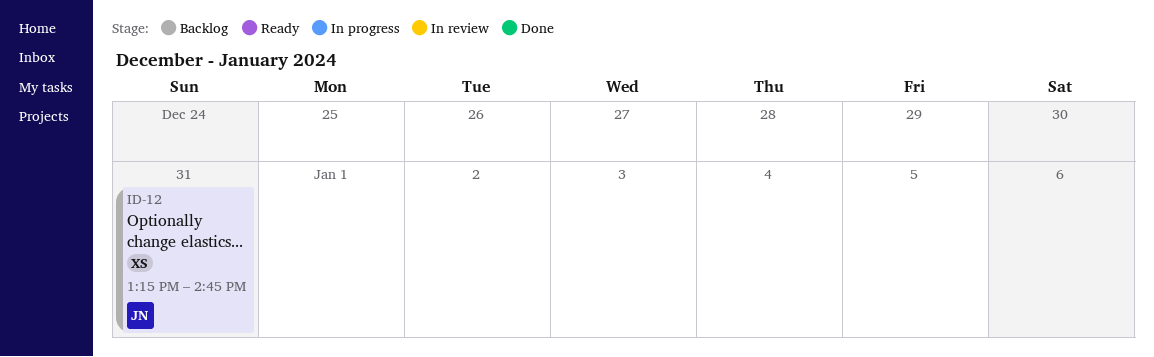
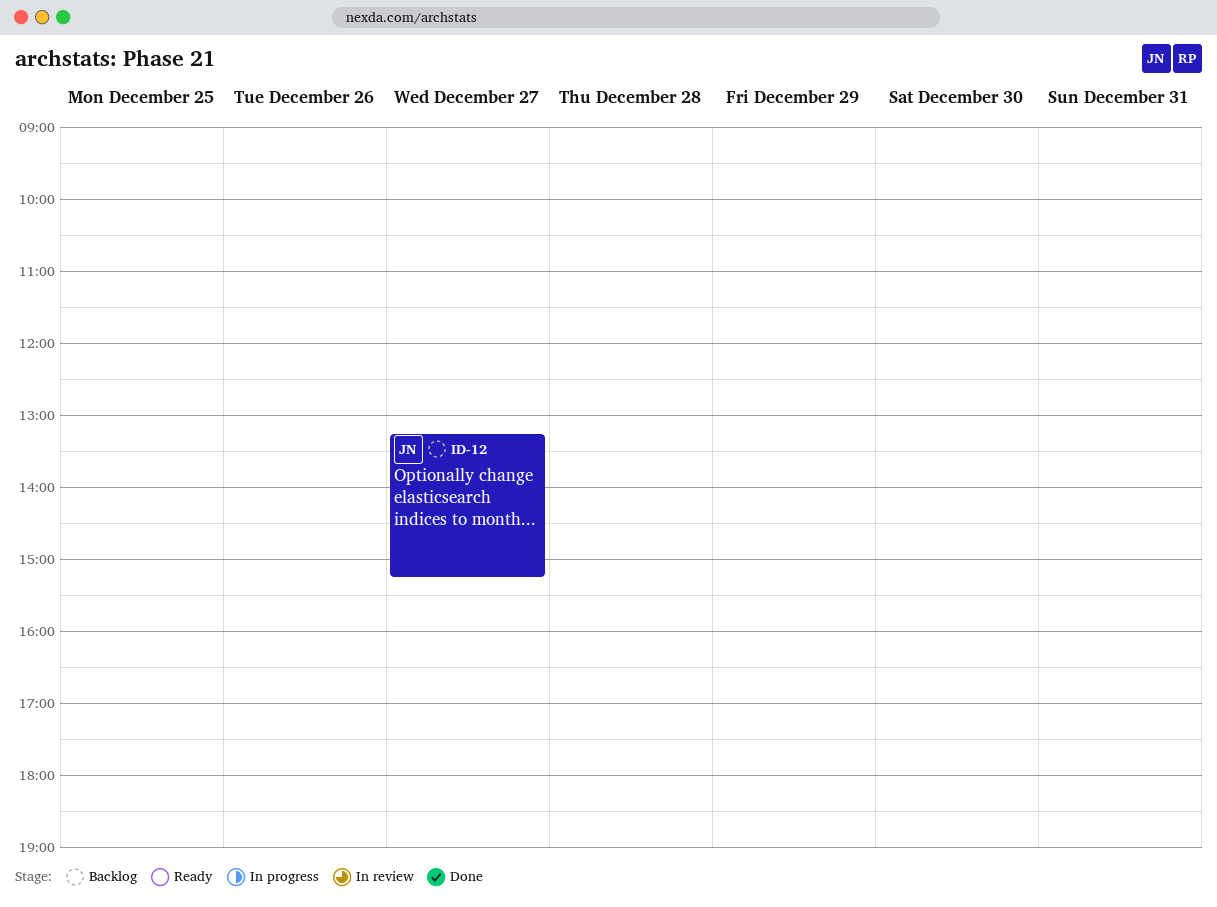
ID-12, day: Dec 31 -> Dec 27
ID-12, ends: 14:45 -> 15:15

